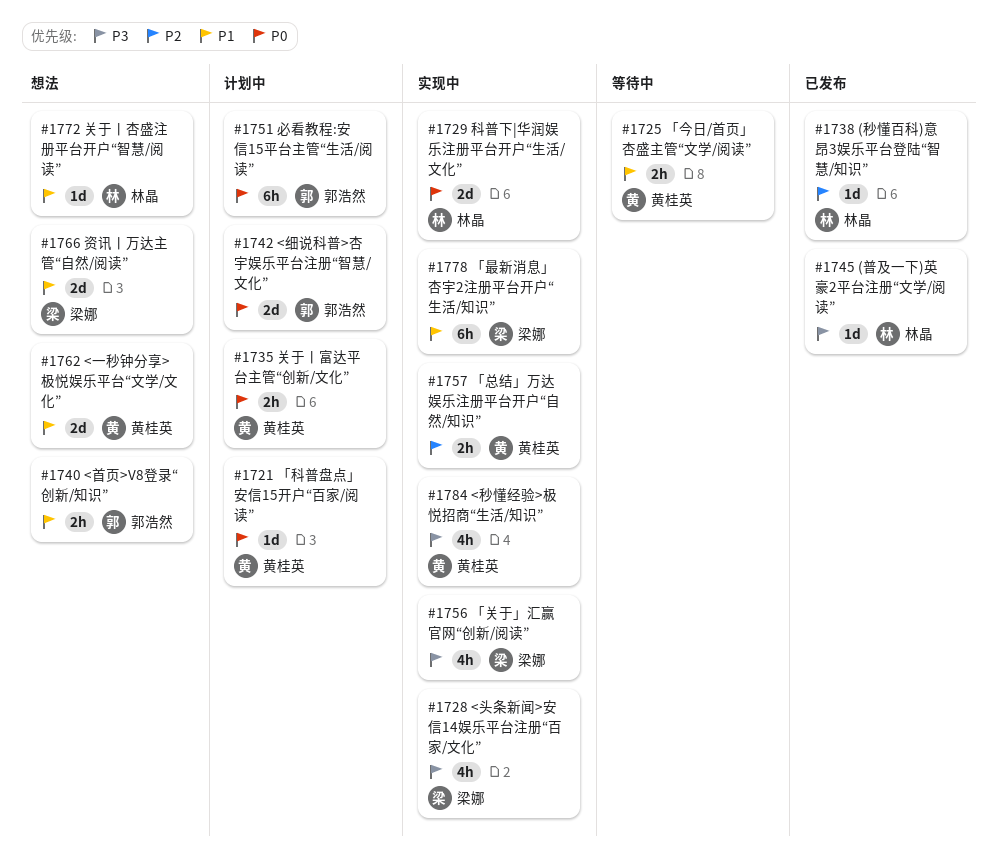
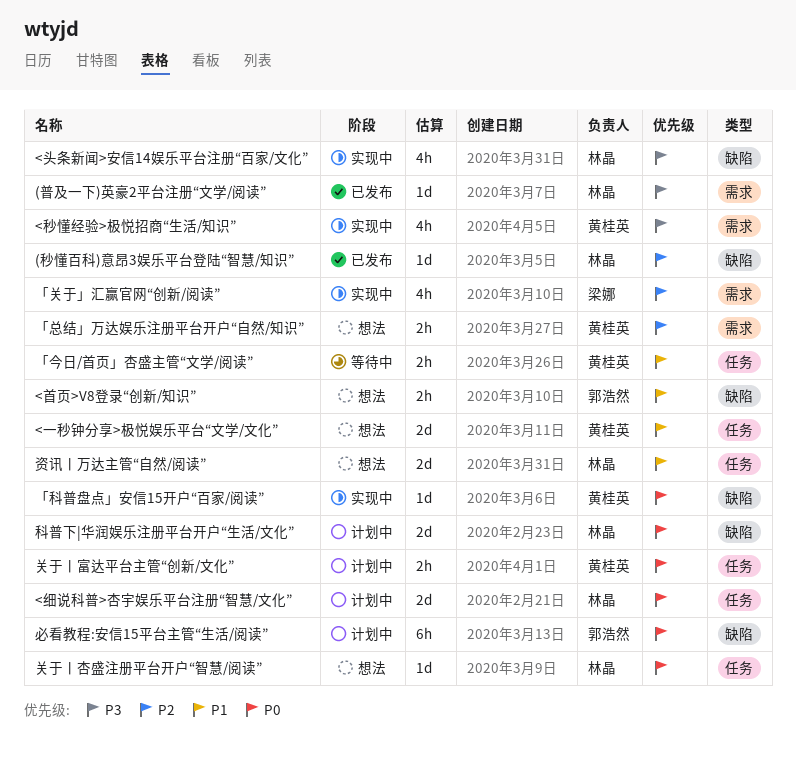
<头条新闻>安信14娱乐平台注册“百家/文化”, owner: 梁娜 -> 林晶
<细说科普>杏宇娱乐平台注册“智慧/文化”, owner: 郭浩然 -> 林晶
「关于」汇赢官网“创新/阅读”, priority: P3 -> P2
「总结」万达娱乐注册平台开户“自然/知识”, status: 实现中 -> 想法
「最新消息」杏宇2注册平台开户“生活/知识”: present -> none
「科普盘点」安信15开户“百家/阅读”, status: 计划中 -> 实现中
关于丨杏盛注册平台开户“智慧/阅读”, priority: P1 -> P0
科普下|华润娱乐注册平台开户“生活/文化”, status: 实现中 -> 计划中
资讯丨万达主管“自然/阅读”, owner: 梁娜 -> 林晶

